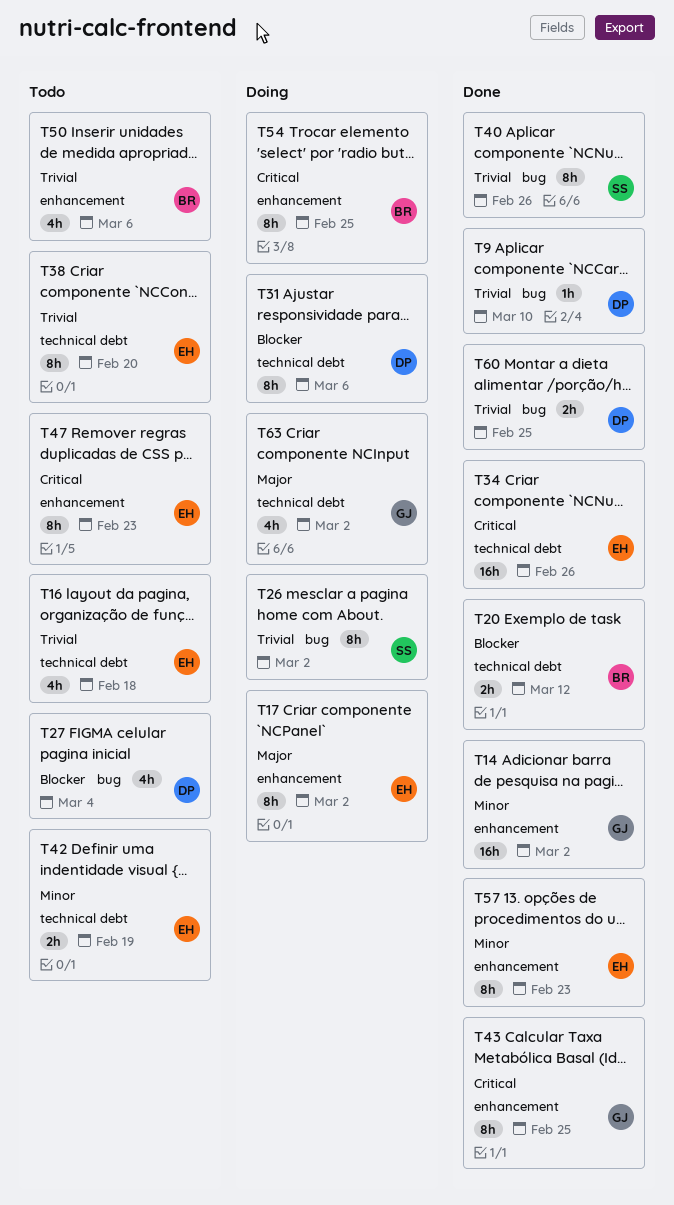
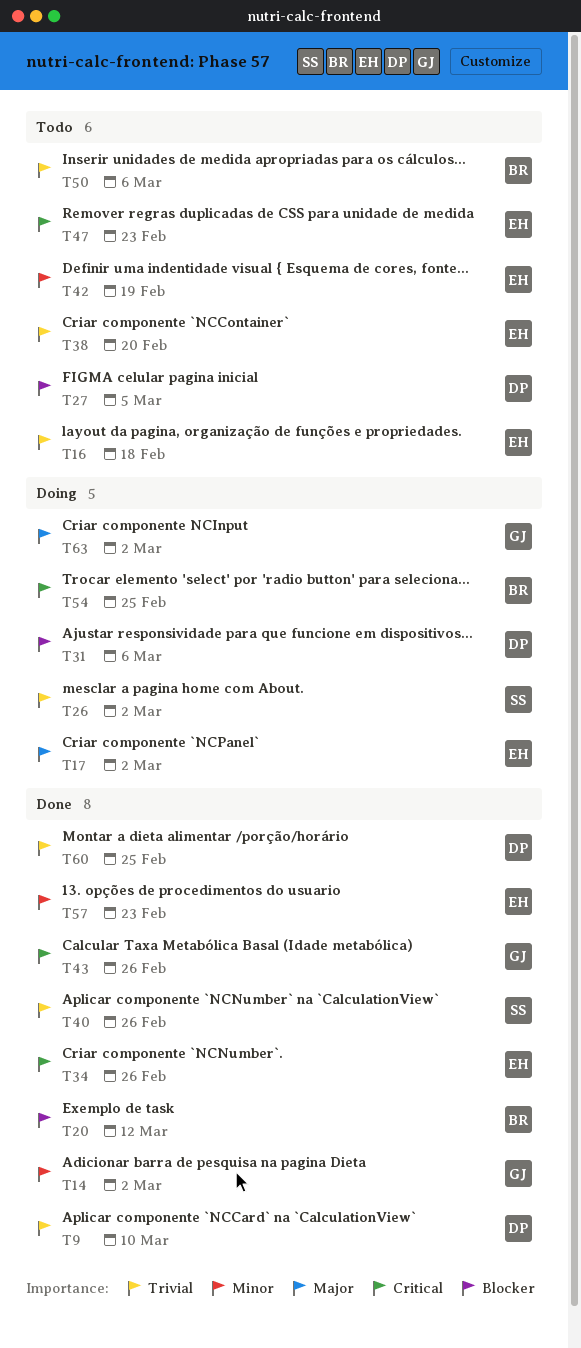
T27, due: Mar 4 -> Mar 5
T43, due: Feb 25 -> Feb 26

